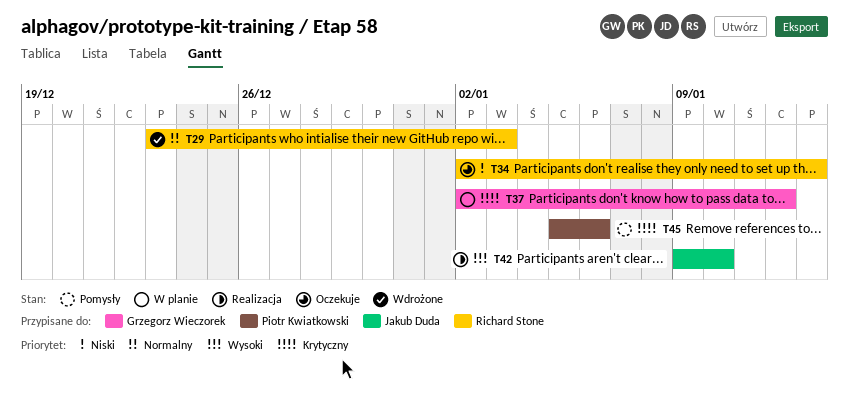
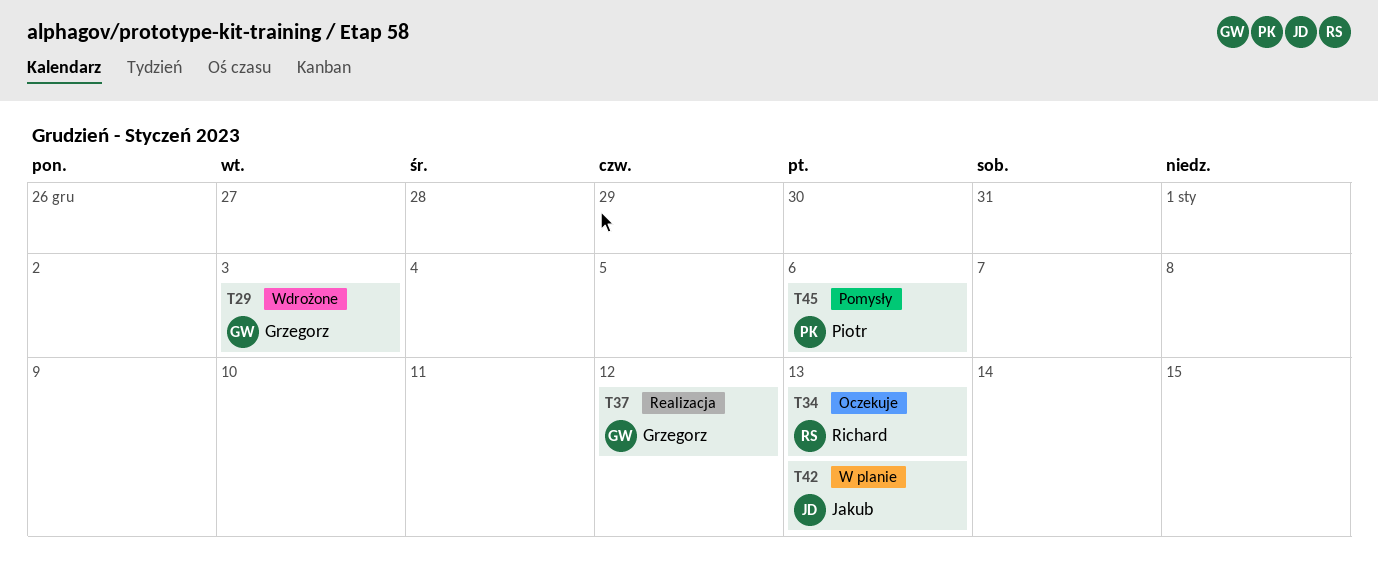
T29, owner: Richard Stone -> Grzegorz Wieczorek
T37, status: W planie -> Realizacja
T42, status: Realizacja -> W planie
T42, due: Jan 10 -> Jan 13

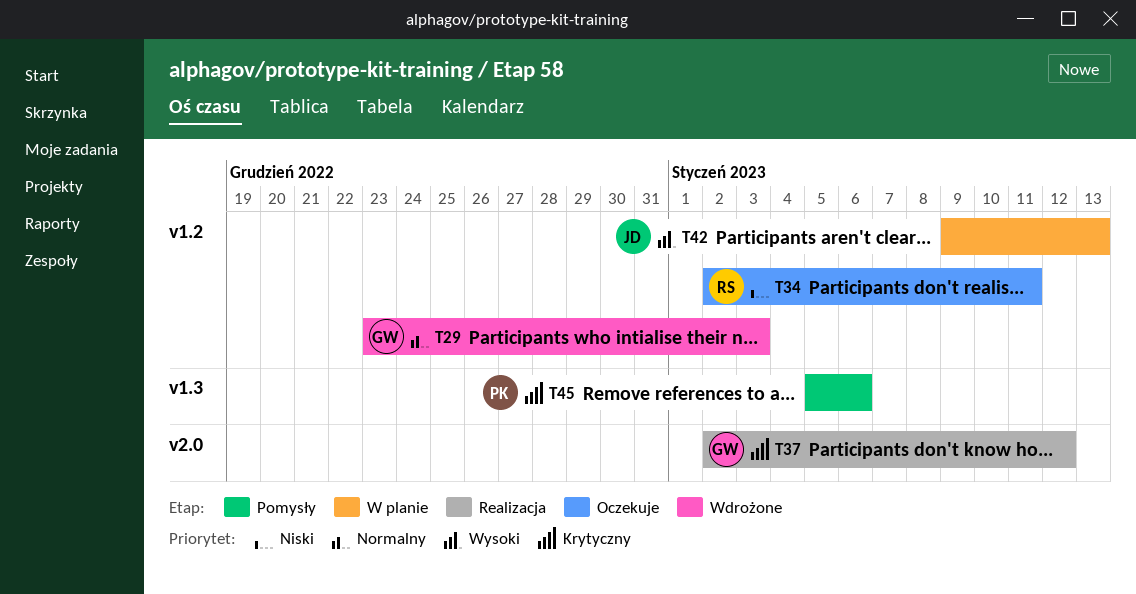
T34, due: Jan 13 -> Jan 11

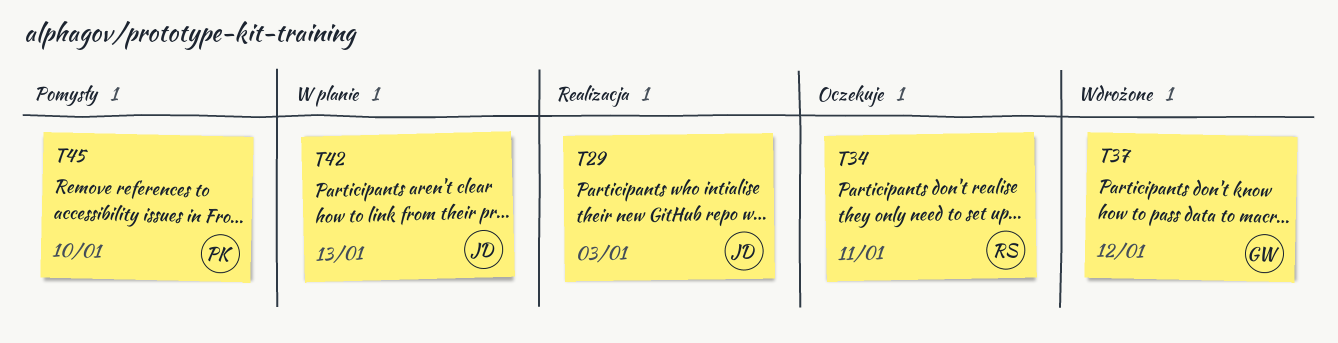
T29, status: Wdrożone -> Realizacja
T29, owner: GW -> JD
T37, status: Realizacja -> Wdrożone
T45, due: Jan 6 -> Jan 10

